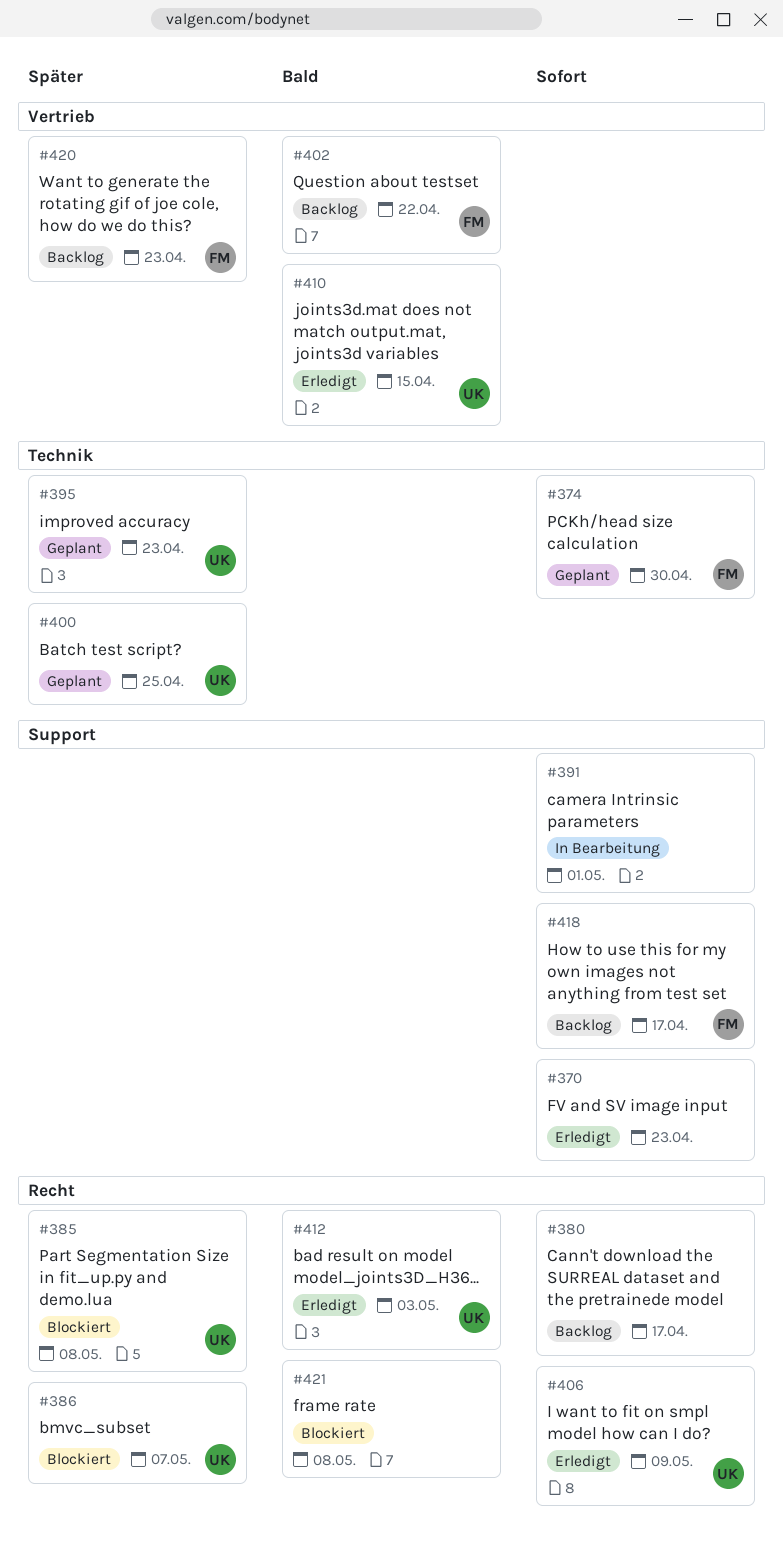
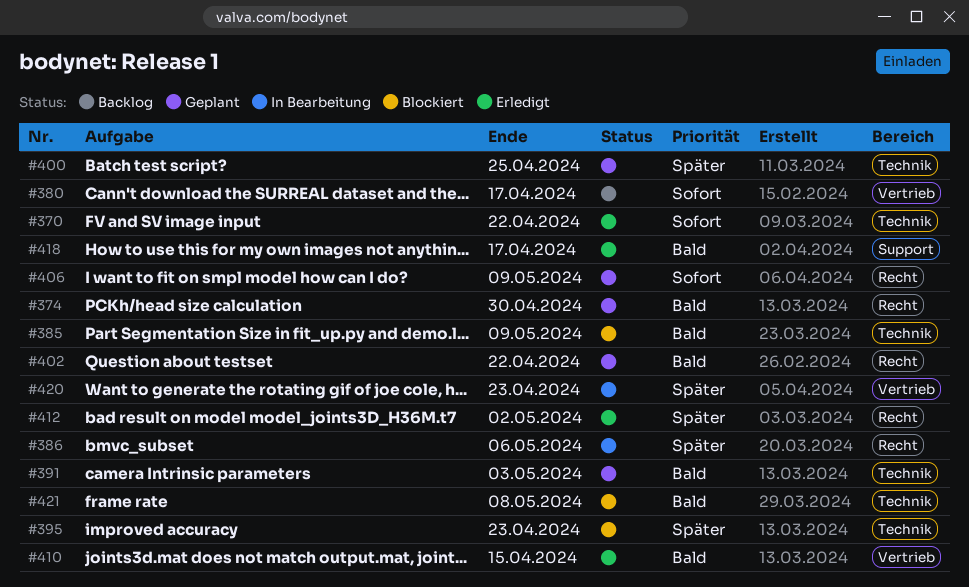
#370, label: Support -> Technik
#370, due: Apr 23 -> Apr 22
#374, priority: Sofort -> Bald
#374, label: Technik -> Recht
#380, label: Recht -> Vertrieb
#385, priority: Später -> Bald
#385, label: Recht -> Technik
#385, due: May 8 -> May 9
#386, status: Blockiert -> In Bearbeitung
#386, due: May 7 -> May 6
#391, status: In Bearbeitung -> Geplant
#391, priority: Sofort -> Bald
#391, label: Support -> Technik
#391, due: May 1 -> May 3
#395, status: Geplant -> Blockiert
#402, status: Backlog -> Geplant
#402, label: Vertrieb -> Recht
#406, status: Erledigt -> Geplant
#412, priority: Bald -> Später
#412, due: May 3 -> May 2
#418, status: Backlog -> Erledigt
#418, priority: Sofort -> Bald
#420, status: Backlog -> In Bearbeitung
#421, label: Recht -> Technik

